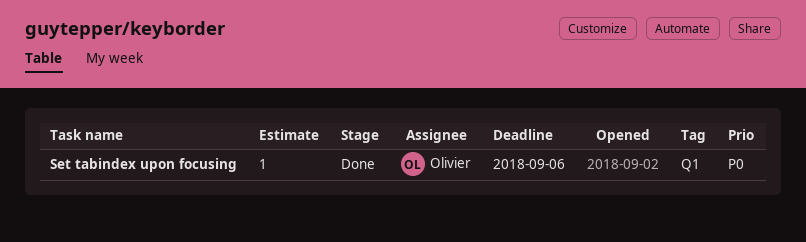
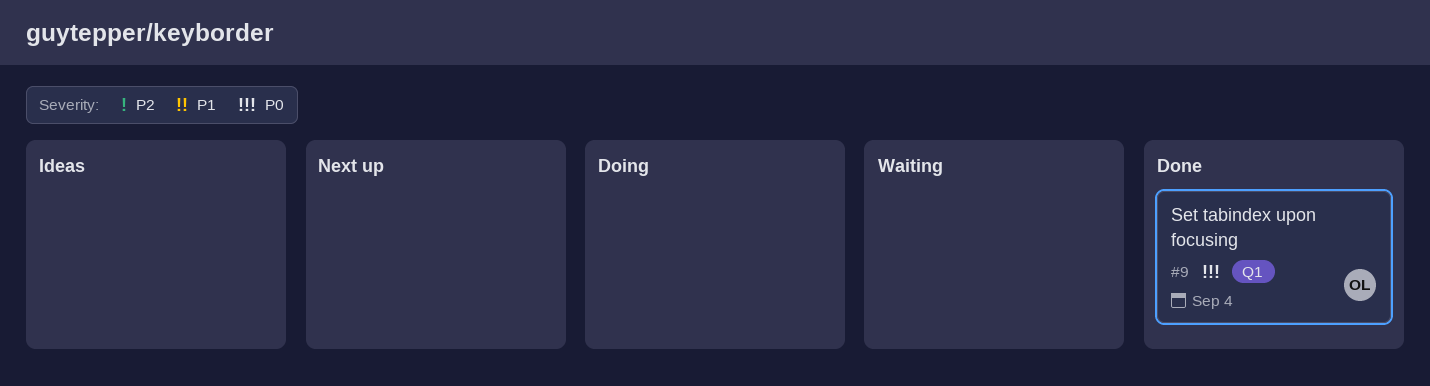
Set tabindex upon focusing, due: Sep 6 -> Sep 4

